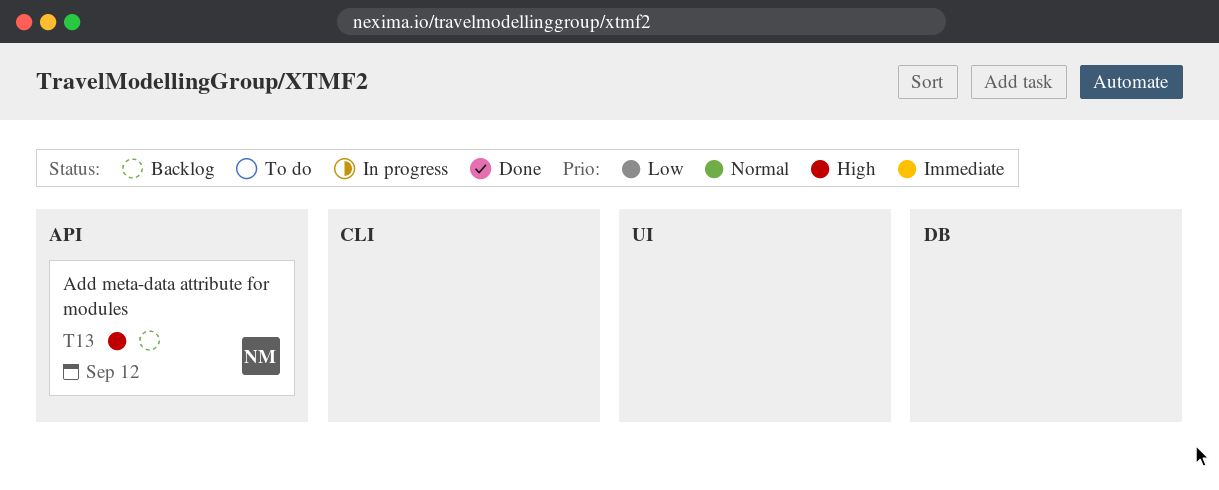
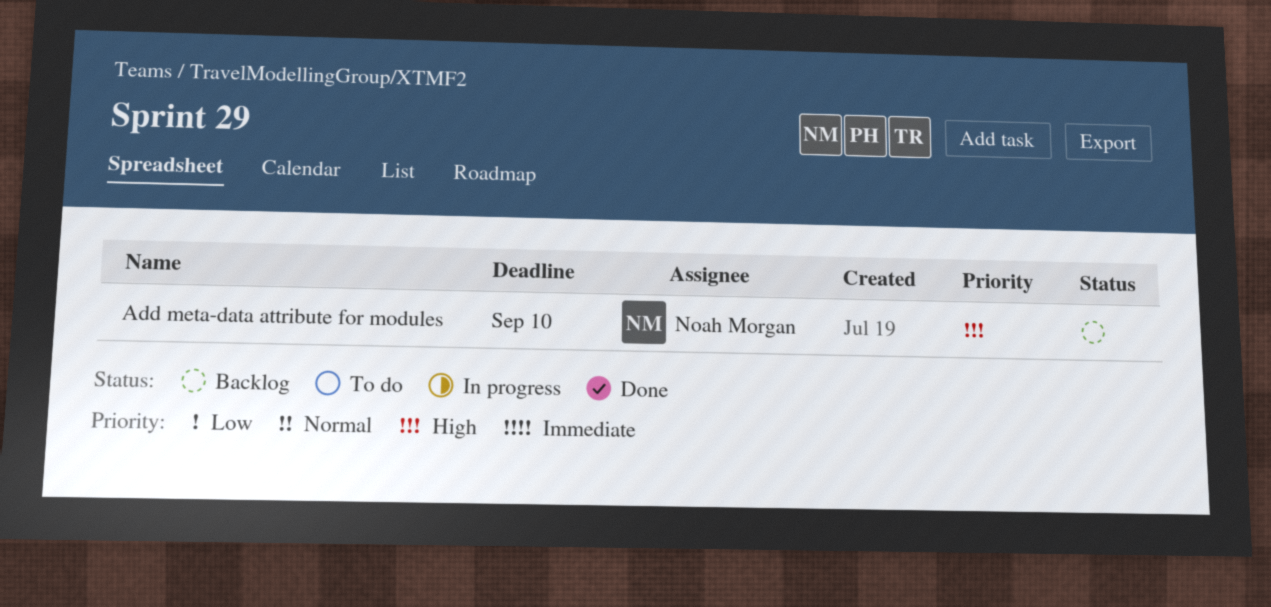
Add meta-data attribute for modules, due: Sep 12 -> Sep 10

